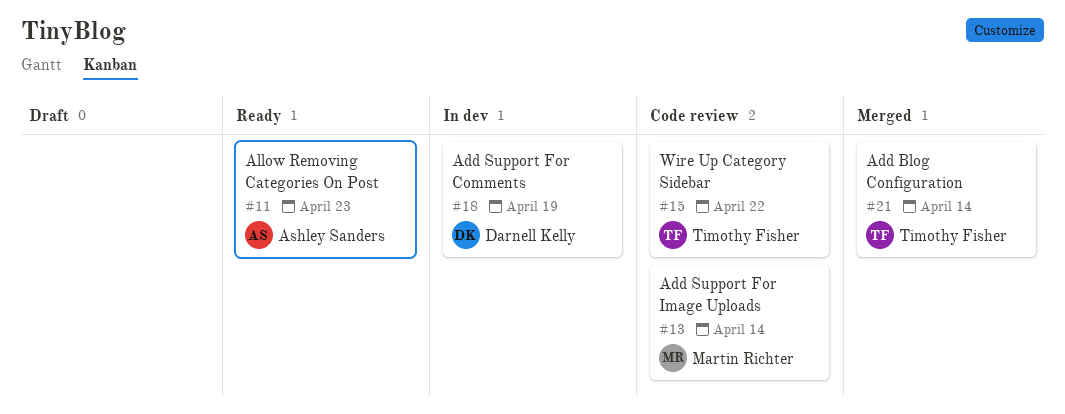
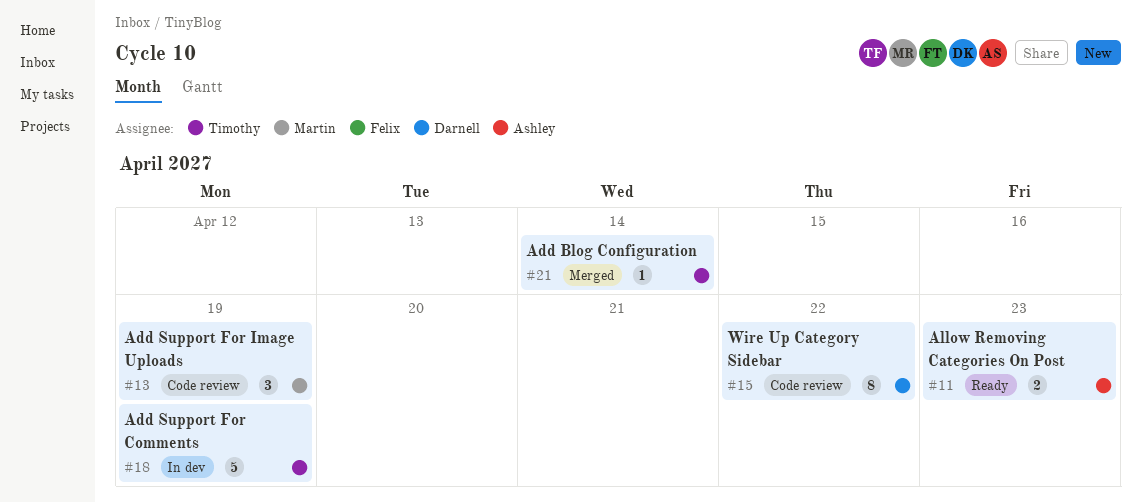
#13, due: Apr 14 -> Apr 19
#15, owner: Timothy Fisher -> Darnell Kelly
#18, owner: Darnell Kelly -> Timothy Fisher

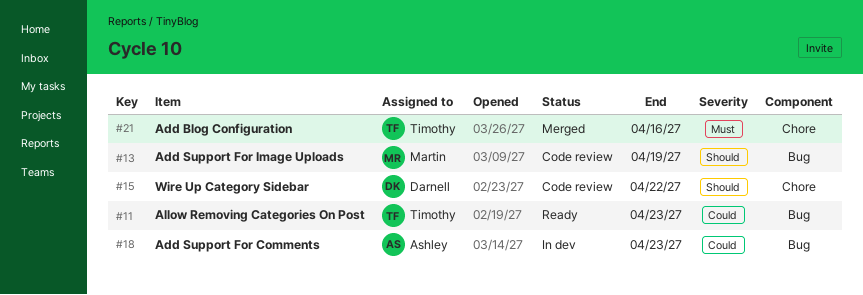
#11, owner: Ashley -> Timothy
#18, owner: Timothy -> Ashley
#18, due: Apr 19 -> Apr 23
#21, due: Apr 14 -> Apr 16

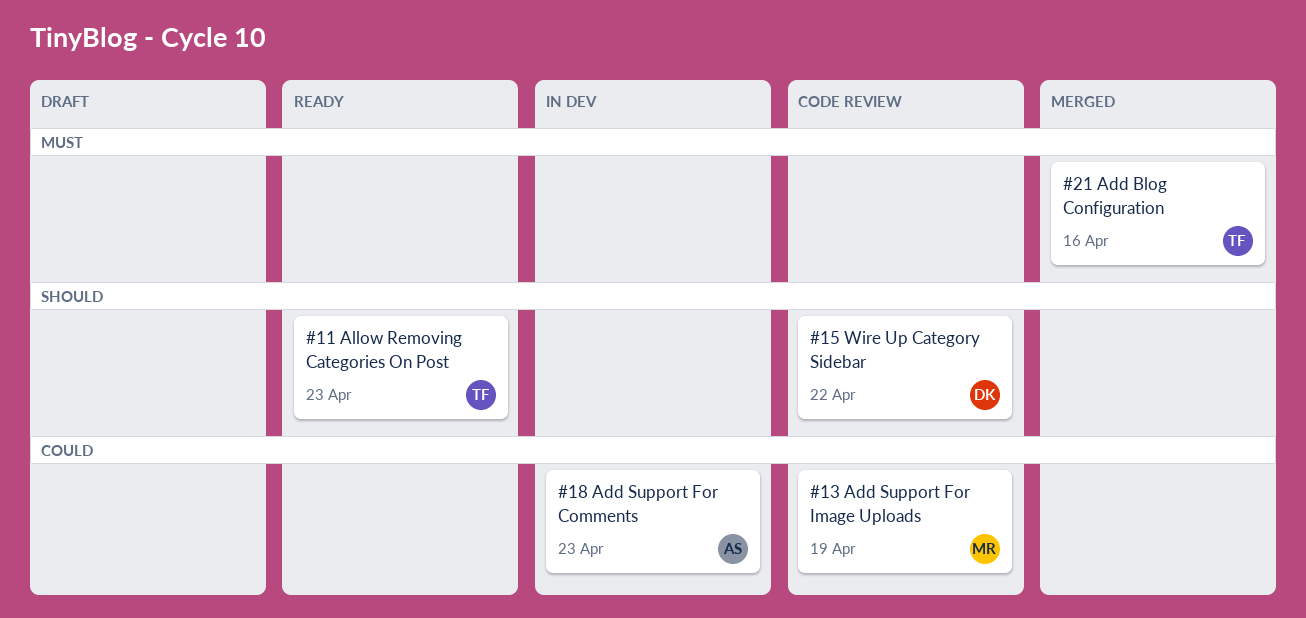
#11, priority: Could -> Should
#13, priority: Should -> Could

